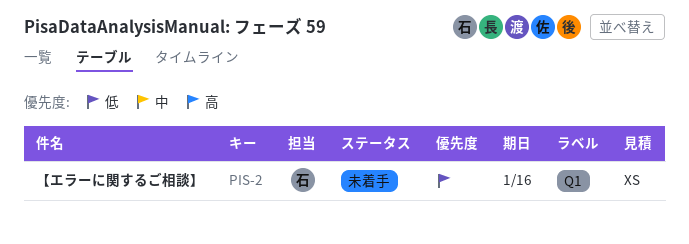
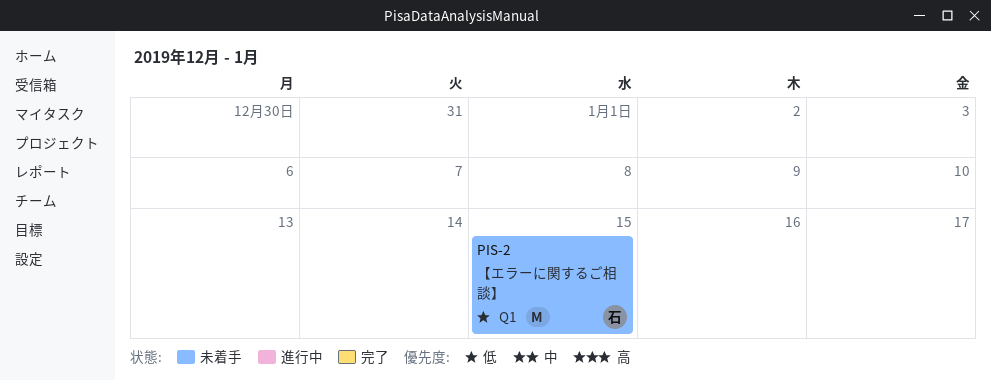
PIS-2, estimate: XS -> M
PIS-2, due: Jan 16 -> Jan 15

